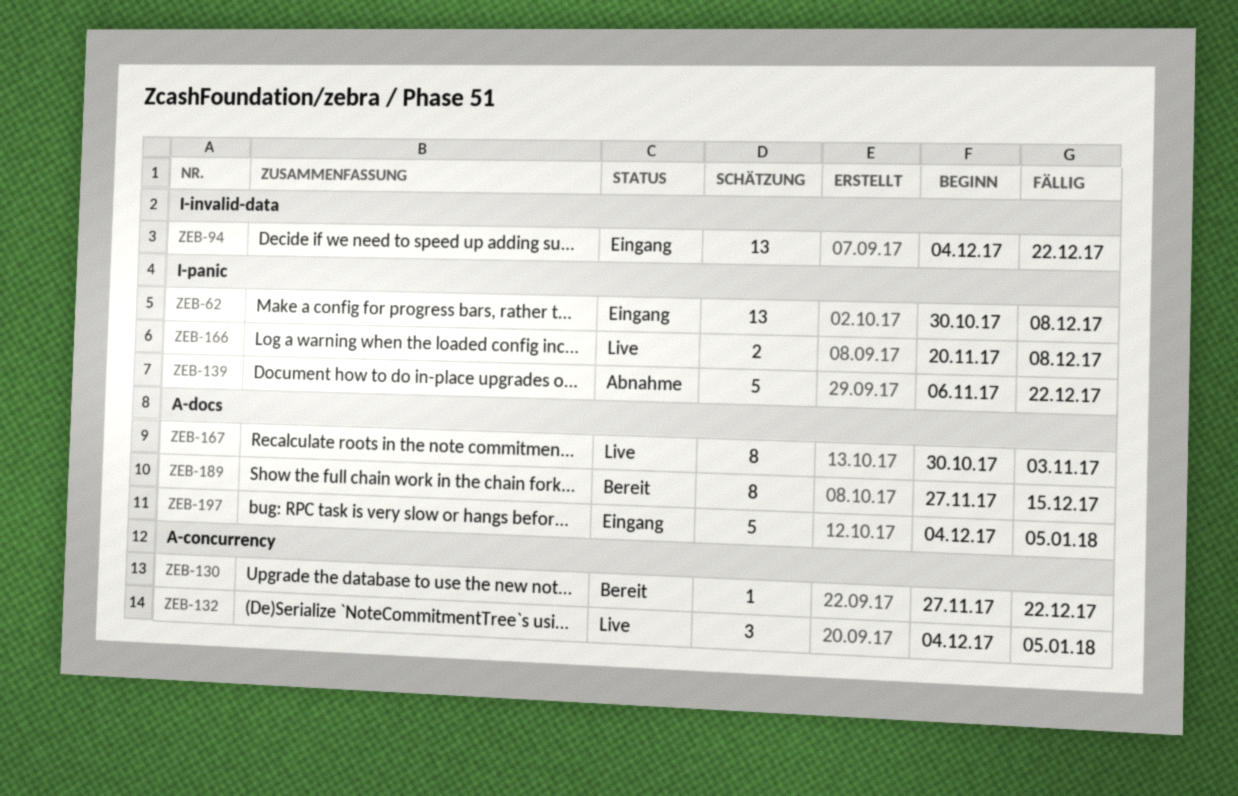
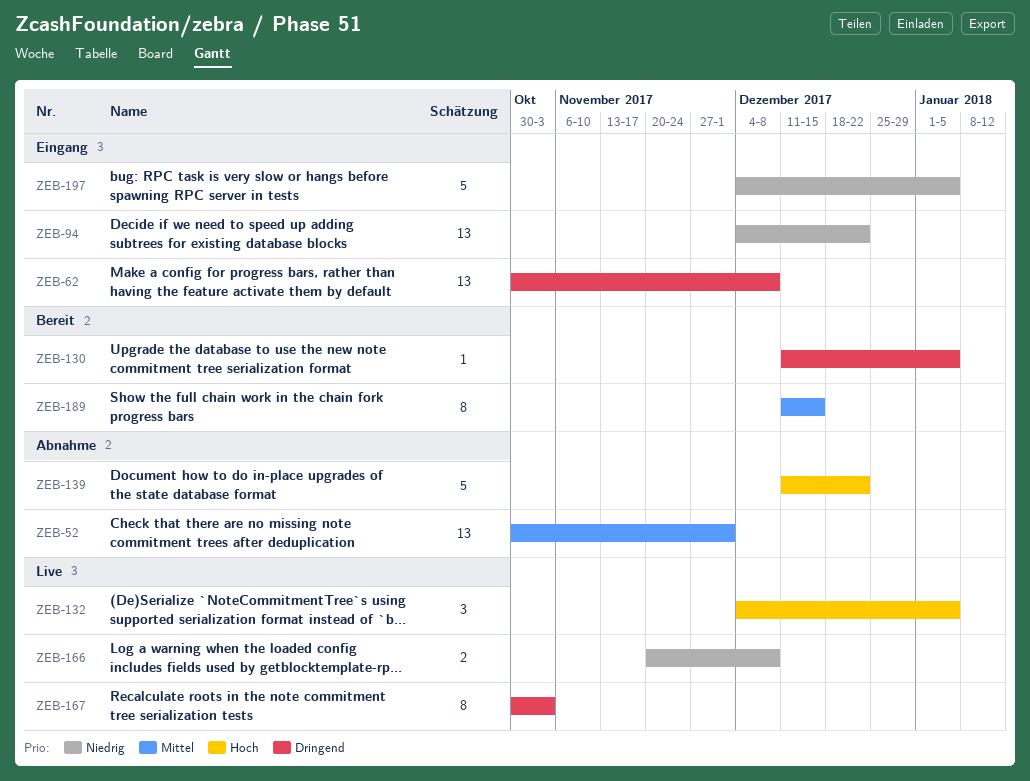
ZEB-52: none -> present
ZEB-130, start: Nov 27 -> Dec 11
ZEB-130, due: Dec 22 -> Jan 5
ZEB-139, start: Nov 6 -> Dec 11
ZEB-189, start: Nov 27 -> Dec 11

